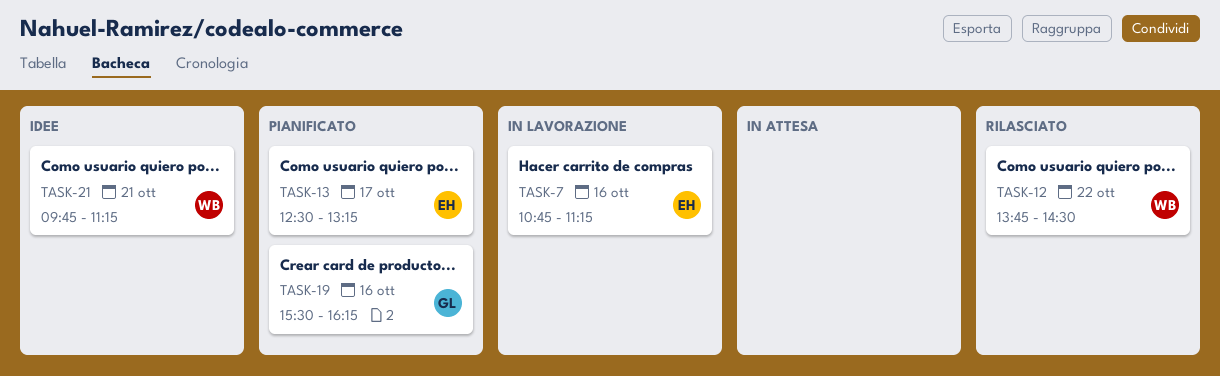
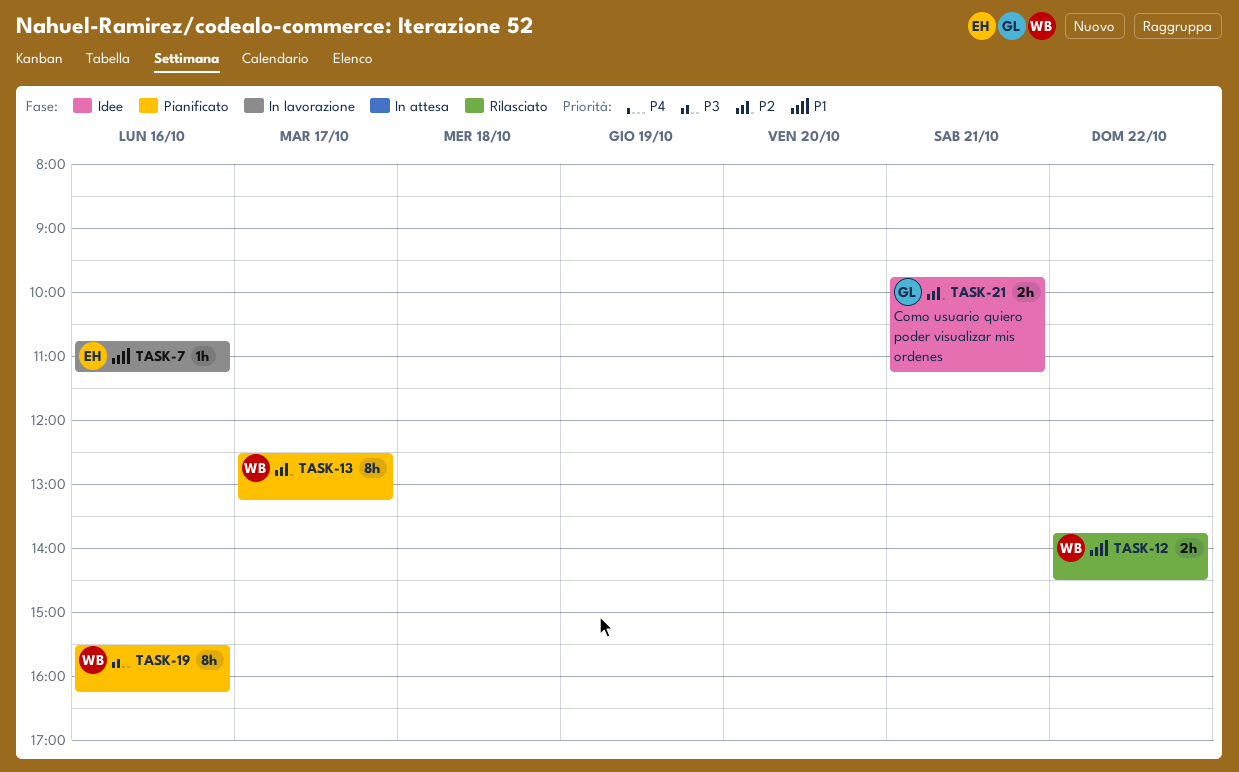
TASK-13, owner: EH -> WB
TASK-19, owner: GL -> WB
TASK-21, owner: WB -> GL

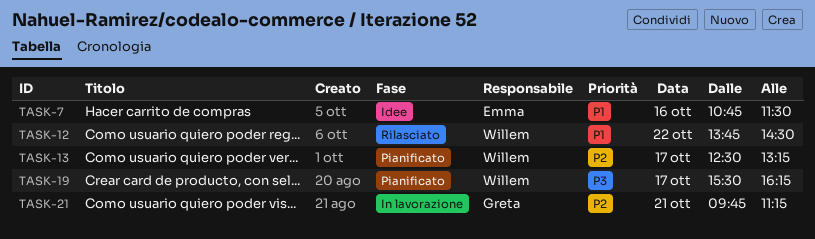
TASK-7, status: In lavorazione -> Idee
TASK-7, ends: 11:15 -> 11:30
TASK-19, day: Oct 16 -> Oct 17
TASK-21, status: Idee -> In lavorazione

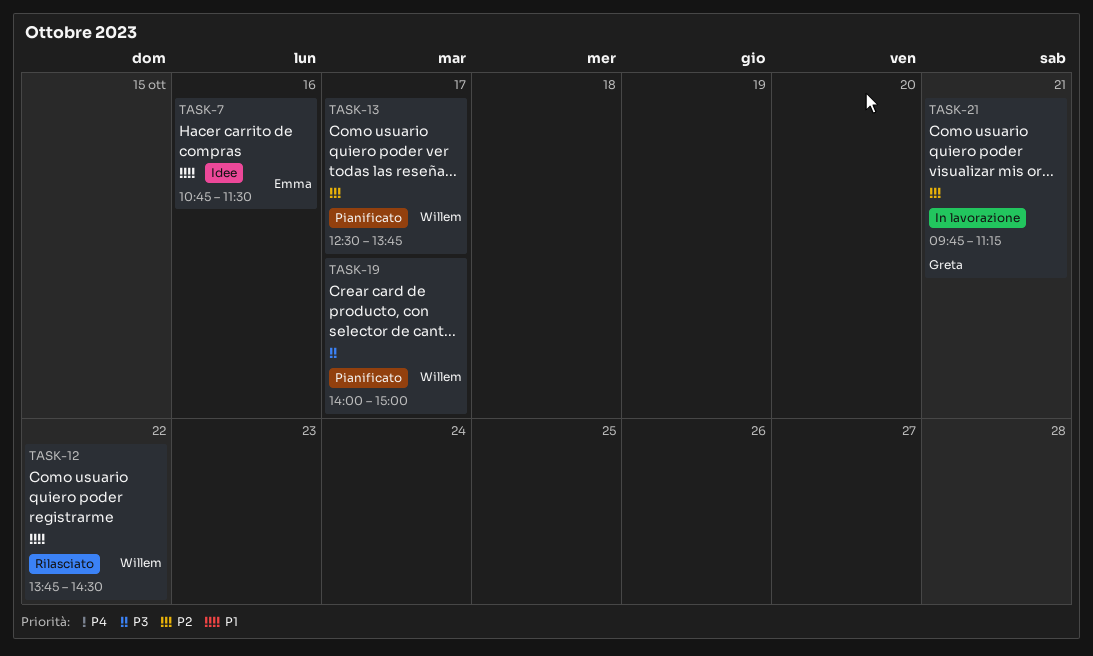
TASK-13, ends: 13:15 -> 13:45
TASK-19, begins: 15:30 -> 14:00
TASK-19, ends: 16:15 -> 15:00

